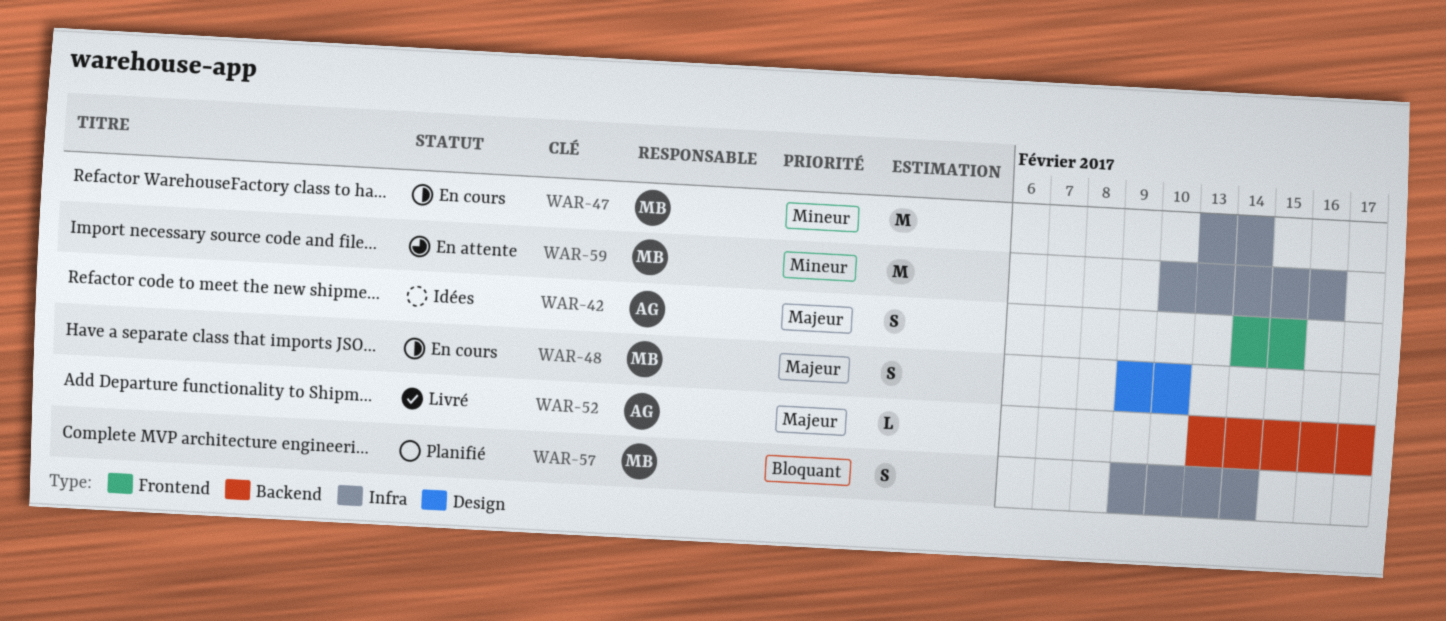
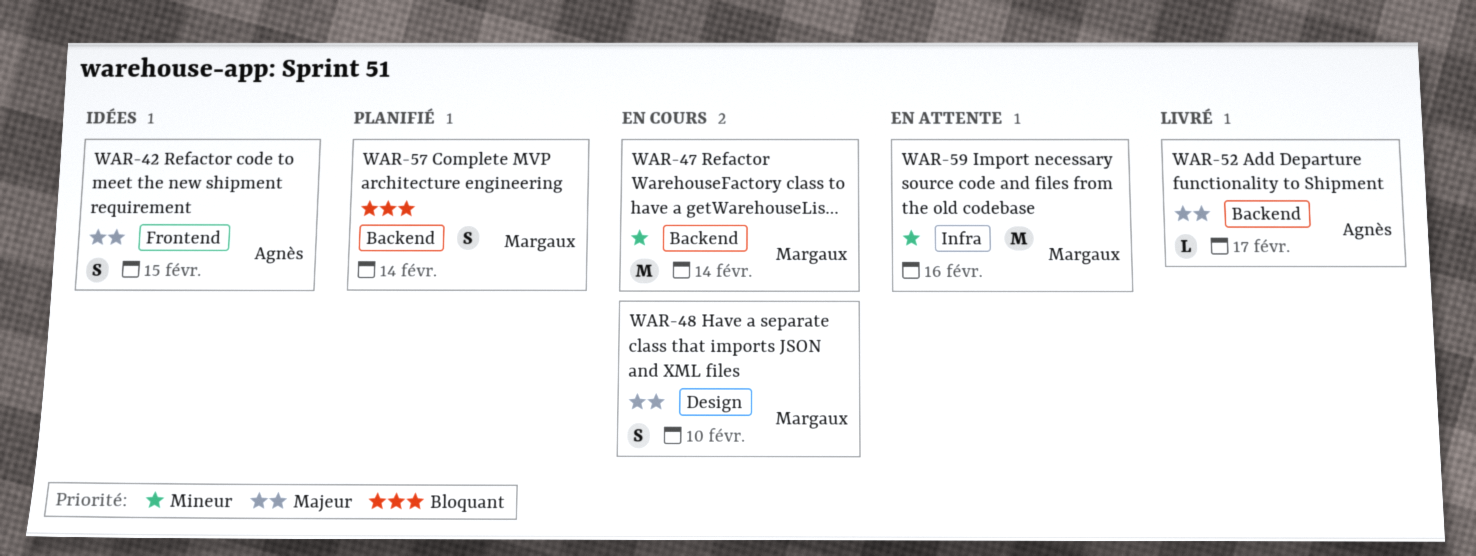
WAR-47, label: Infra -> Backend
WAR-57, label: Infra -> Backend

